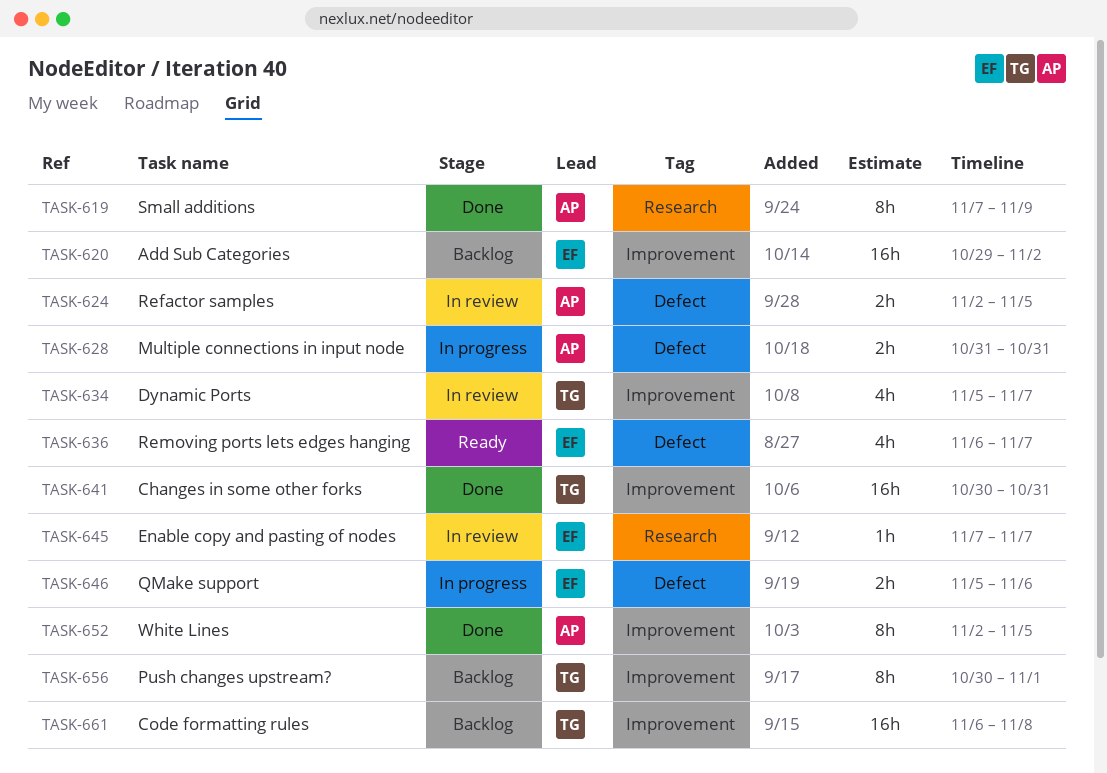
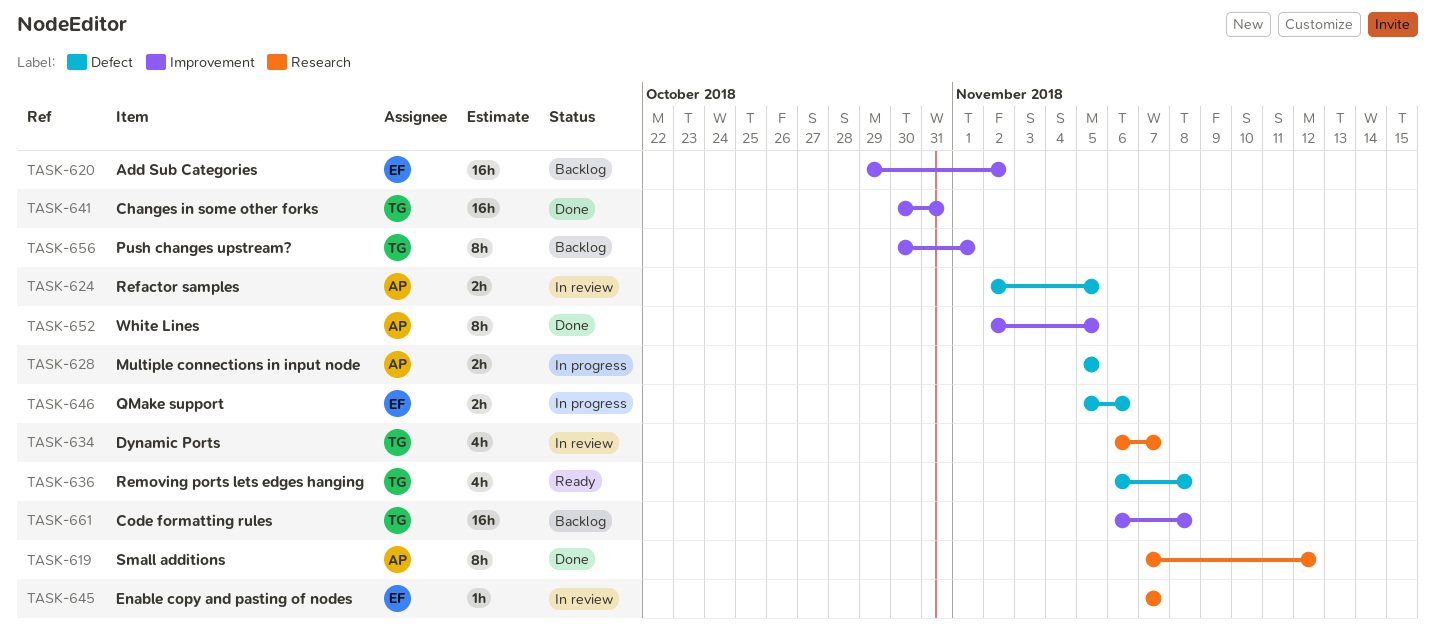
TASK-619, due: Nov 9 -> Nov 12
TASK-628, start: Oct 31 -> Nov 5
TASK-628, due: Oct 31 -> Nov 5
TASK-634, label: Improvement -> Research
TASK-634, start: Nov 5 -> Nov 6
TASK-636, owner: EF -> TG
TASK-636, due: Nov 7 -> Nov 8

